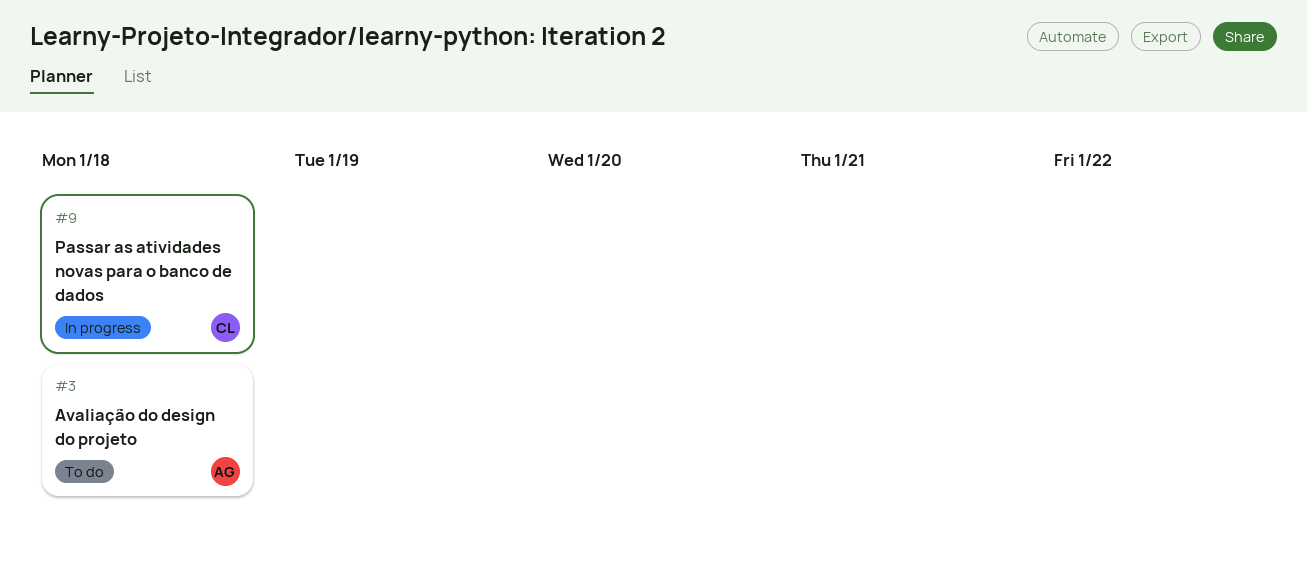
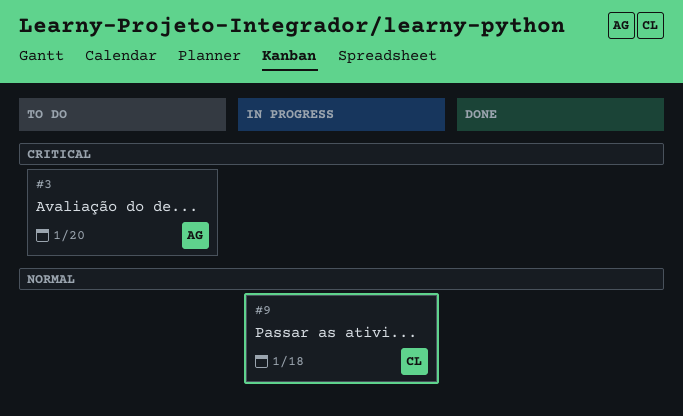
#3, due: Jan 18 -> Jan 20

